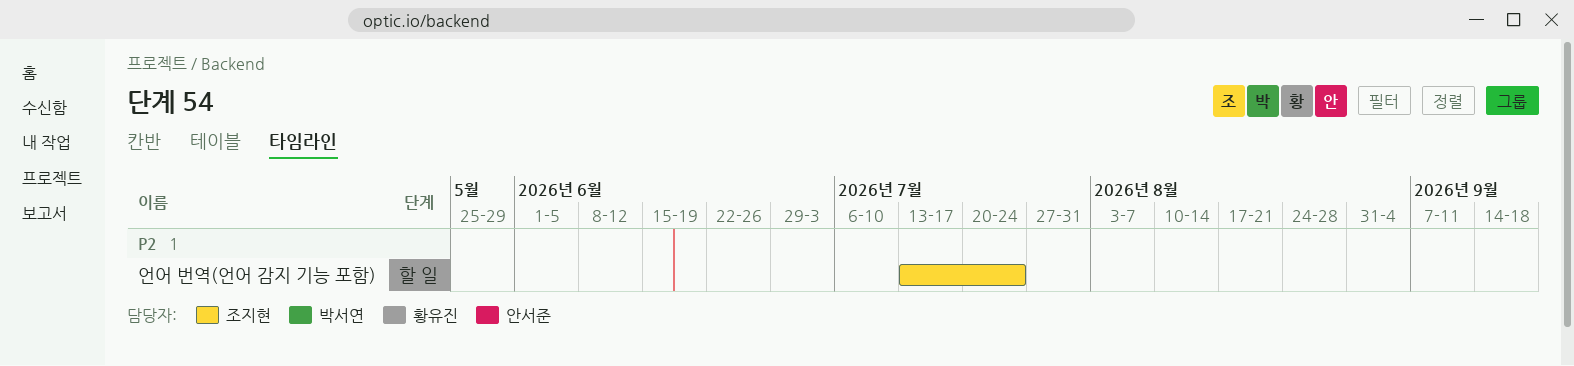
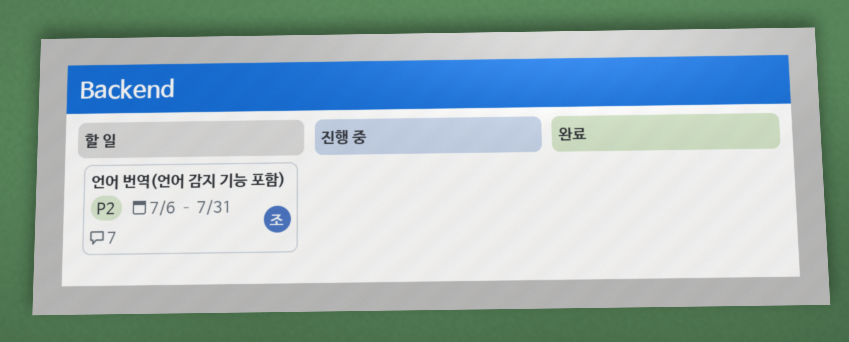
언어 번역(언어 감지 기능 포함), start: Jul 13 -> Jul 6
언어 번역(언어 감지 기능 포함), due: Jul 24 -> Jul 31

